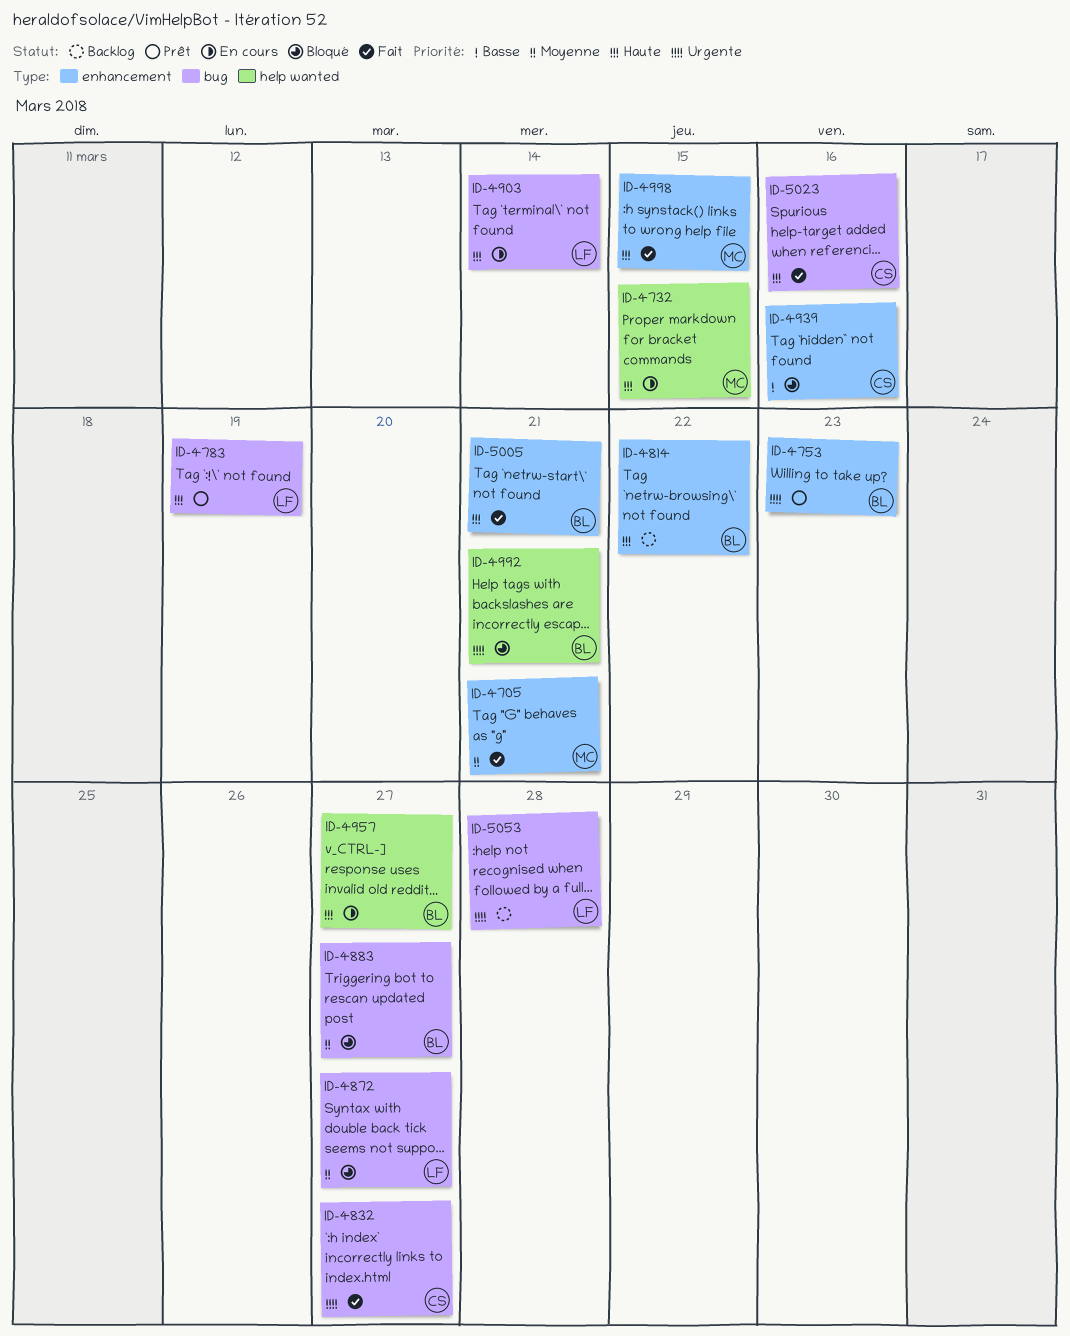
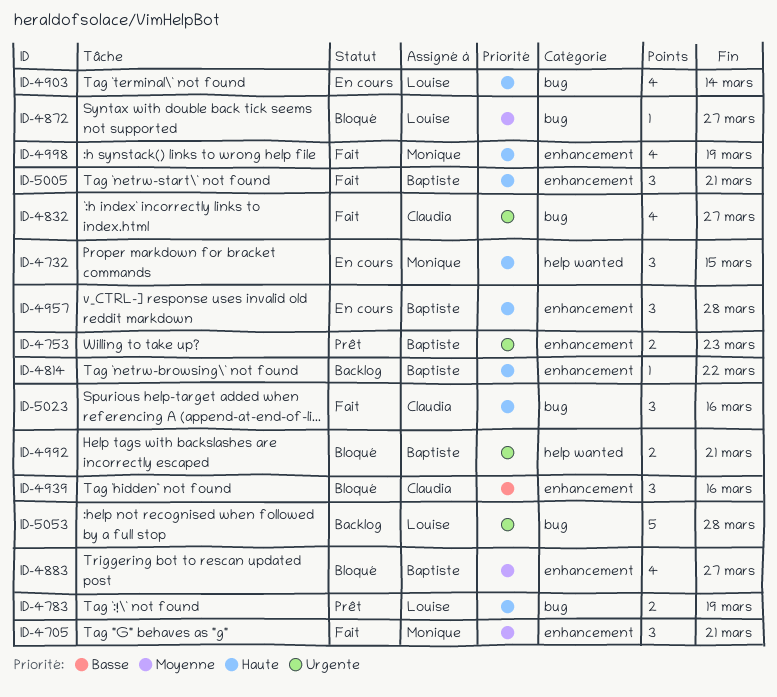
ID-4883, label: bug -> enhancement
ID-4957, label: help wanted -> enhancement
ID-4957, due: Mar 27 -> Mar 28
ID-4998, due: Mar 15 -> Mar 19

